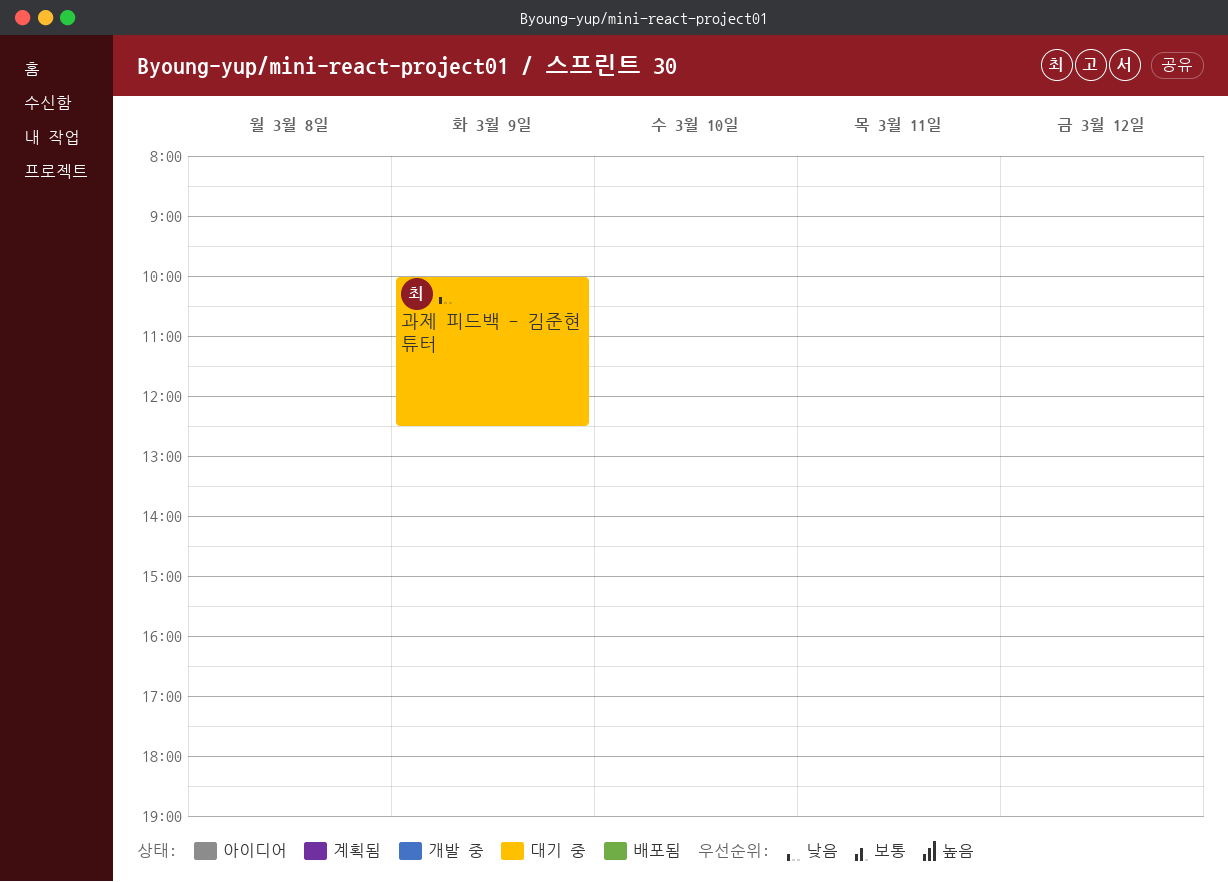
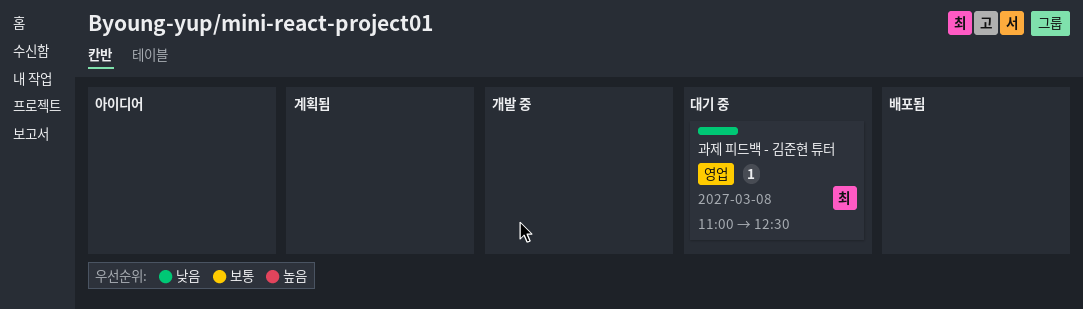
과제 피드백 - 김준현 튜터, day: Mar 9 -> Mar 8
과제 피드백 - 김준현 튜터, begins: 10:00 -> 11:00

